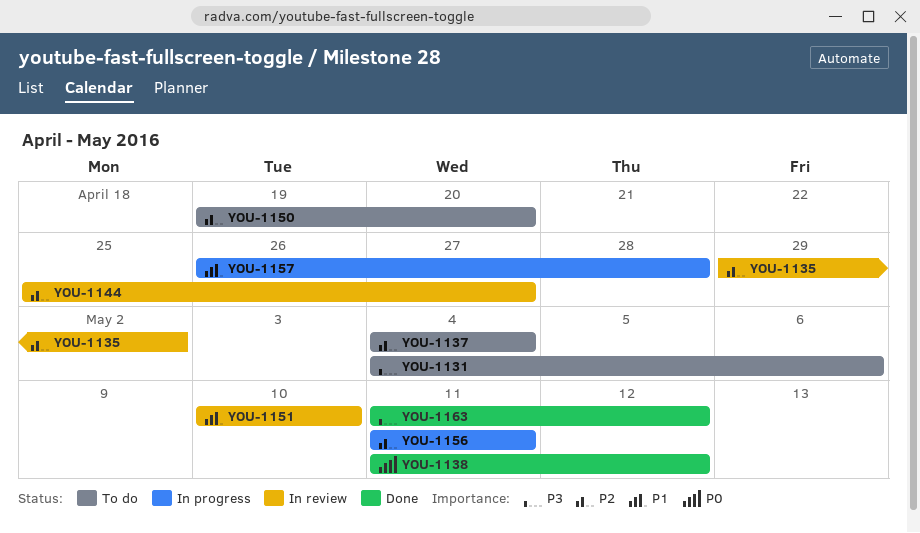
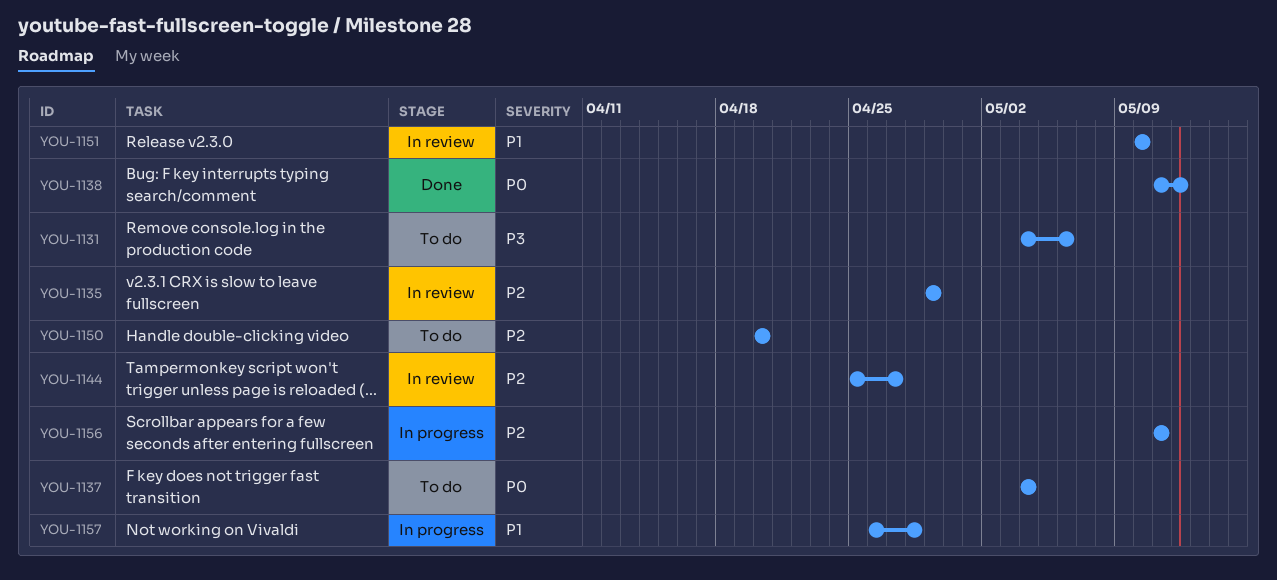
YOU-1135, due: May 2 -> Apr 29
YOU-1137, priority: P2 -> P0
YOU-1150, start: Apr 19 -> Apr 20
YOU-1163: present -> none

